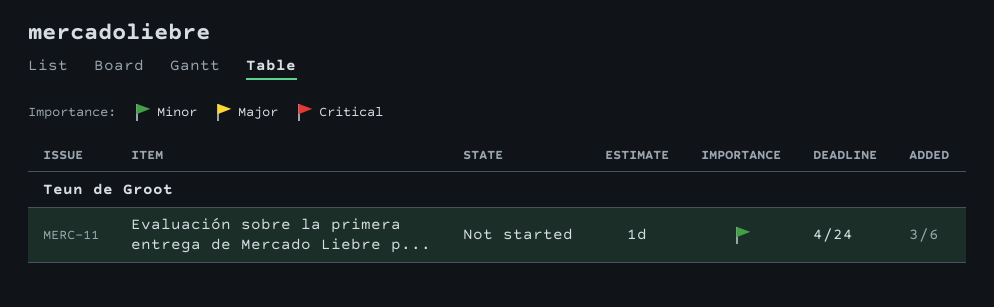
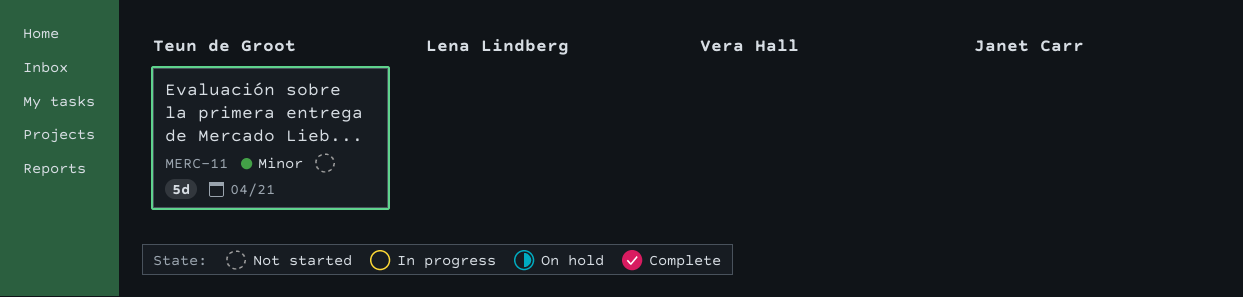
MERC-11, estimate: 1d -> 5d
MERC-11, due: Apr 24 -> Apr 21

